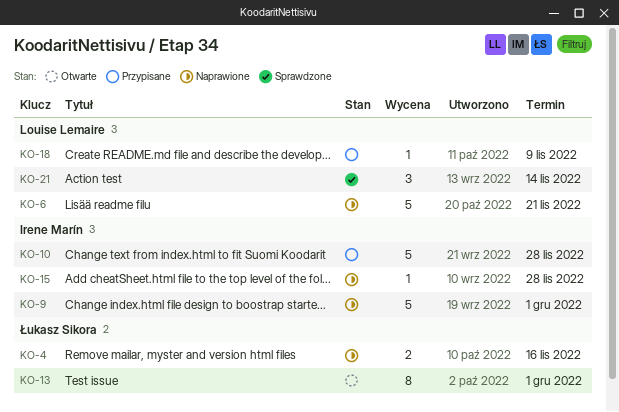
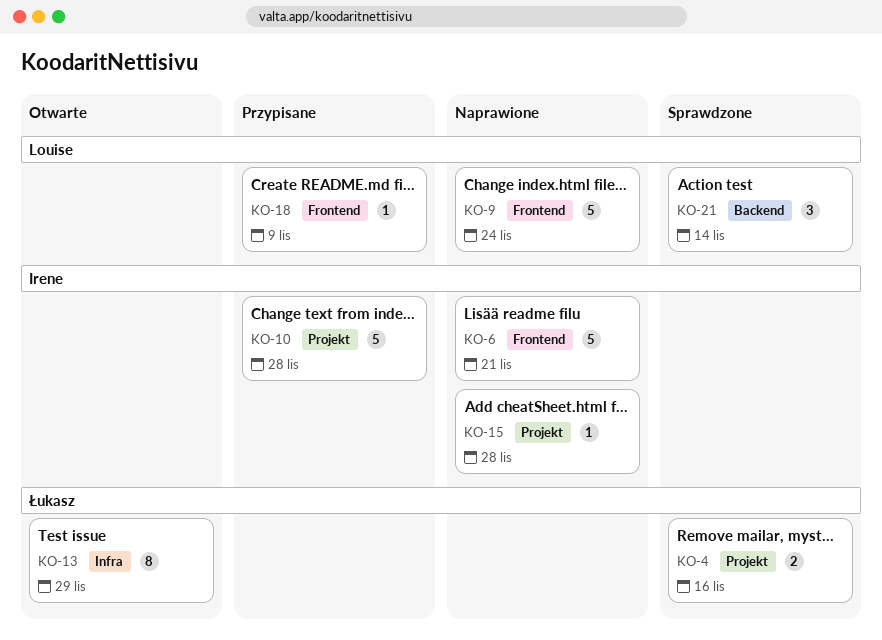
KO-4, status: Naprawione -> Sprawdzone
KO-6, owner: Louise Lemaire -> Irene Marín
KO-9, owner: Irene Marín -> Louise Lemaire
KO-9, due: Dec 1 -> Nov 24
KO-13, due: Dec 1 -> Nov 29

